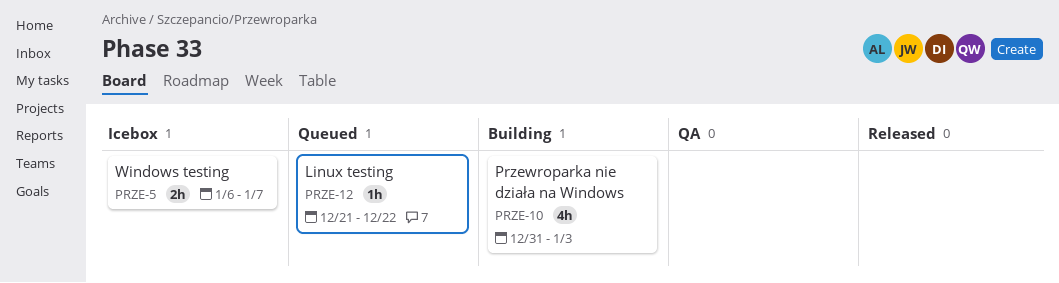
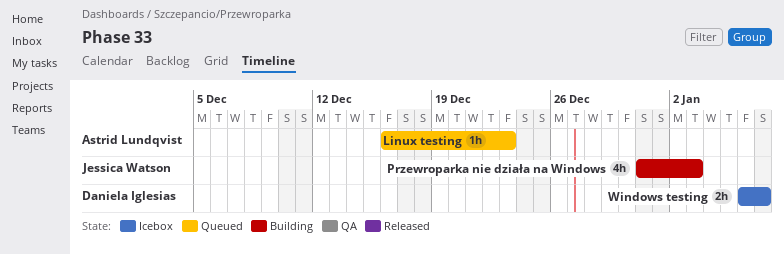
Linux testing, start: Dec 21 -> Dec 16
Linux testing, due: Dec 22 -> Dec 23

